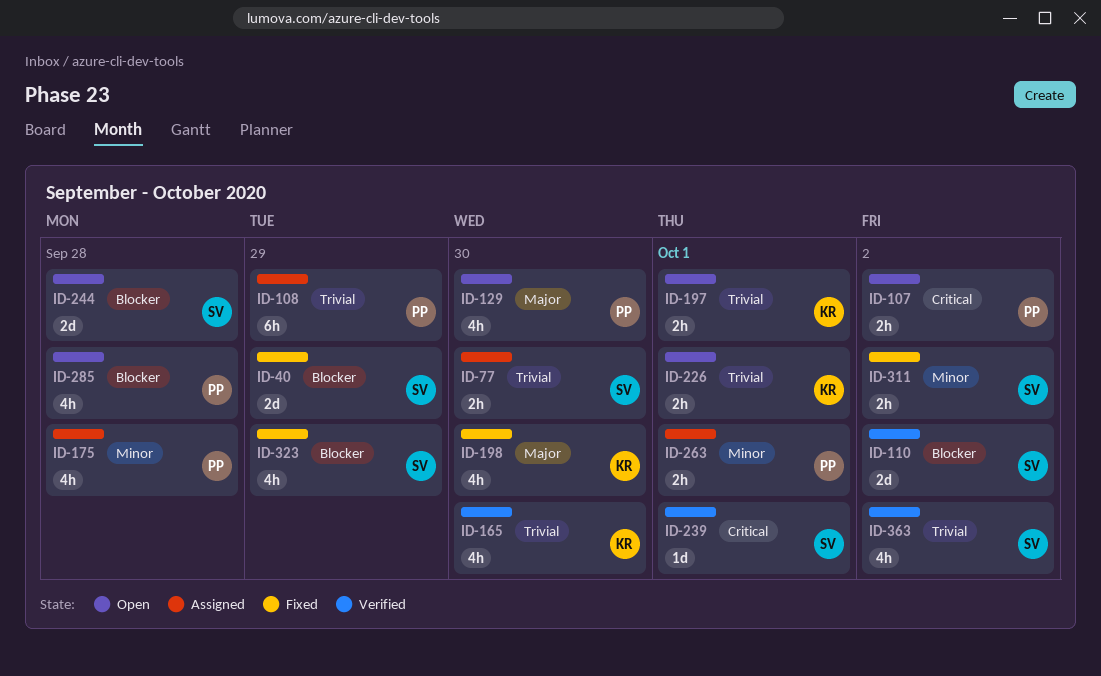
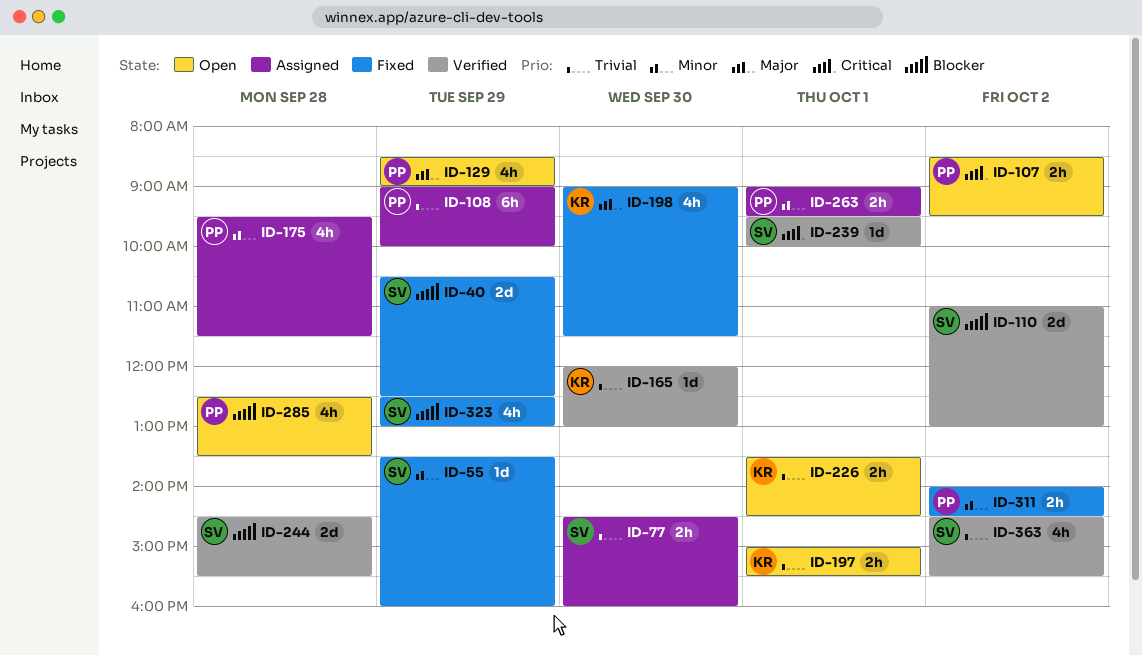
ID-55: none -> present
ID-129, day: Sep 30 -> Sep 29
ID-165, estimate: 4h -> 1d
ID-244, status: Open -> Verified
ID-311, owner: SV -> PP

